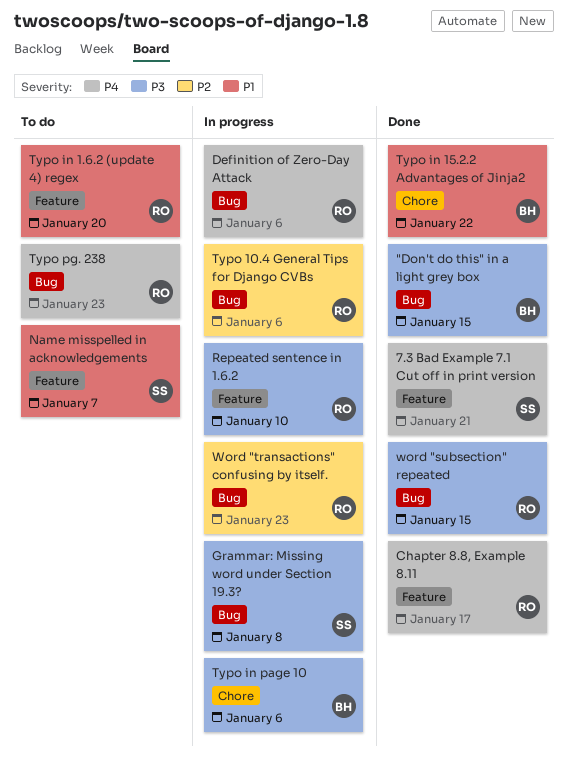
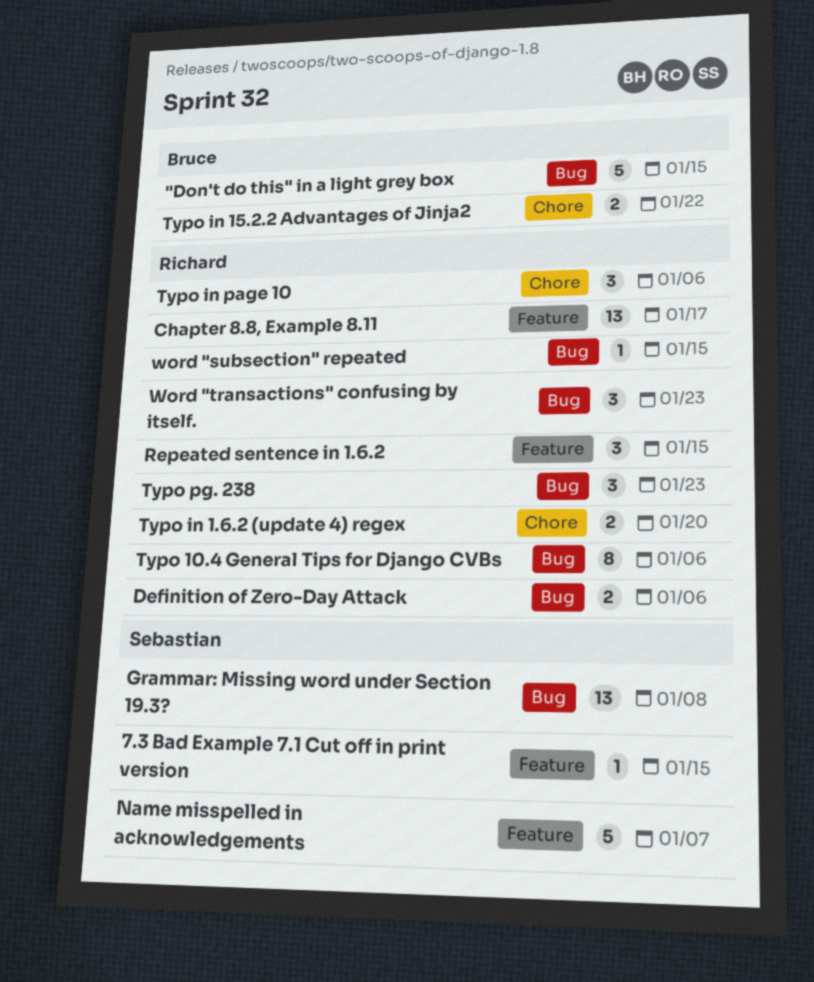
7.3 Bad Example 7.1 Cut off in print version, due: Jan 21 -> Jan 15
Repeated sentence in 1.6.2, due: Jan 10 -> Jan 15
Typo in 1.6.2 (update 4) regex, label: Feature -> Chore
Typo in page 10, owner: Bruce -> Richard

